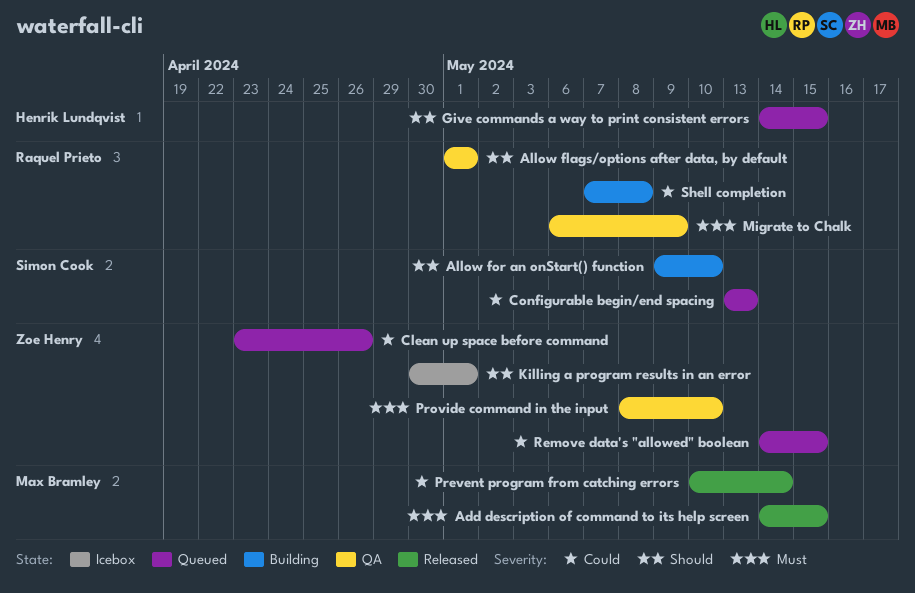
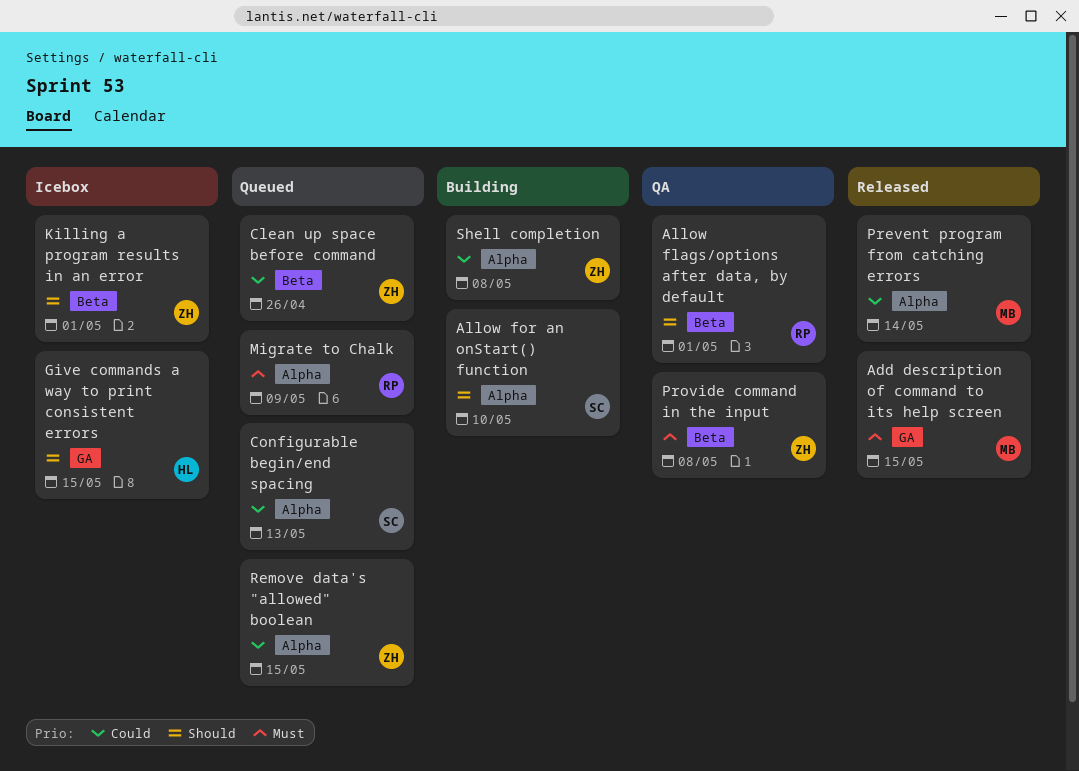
Give commands a way to print consistent errors, status: Queued -> Icebox
Migrate to Chalk, status: QA -> Queued
Provide command in the input, due: May 10 -> May 8
Shell completion, owner: Raquel Prieto -> Zoe Henry

